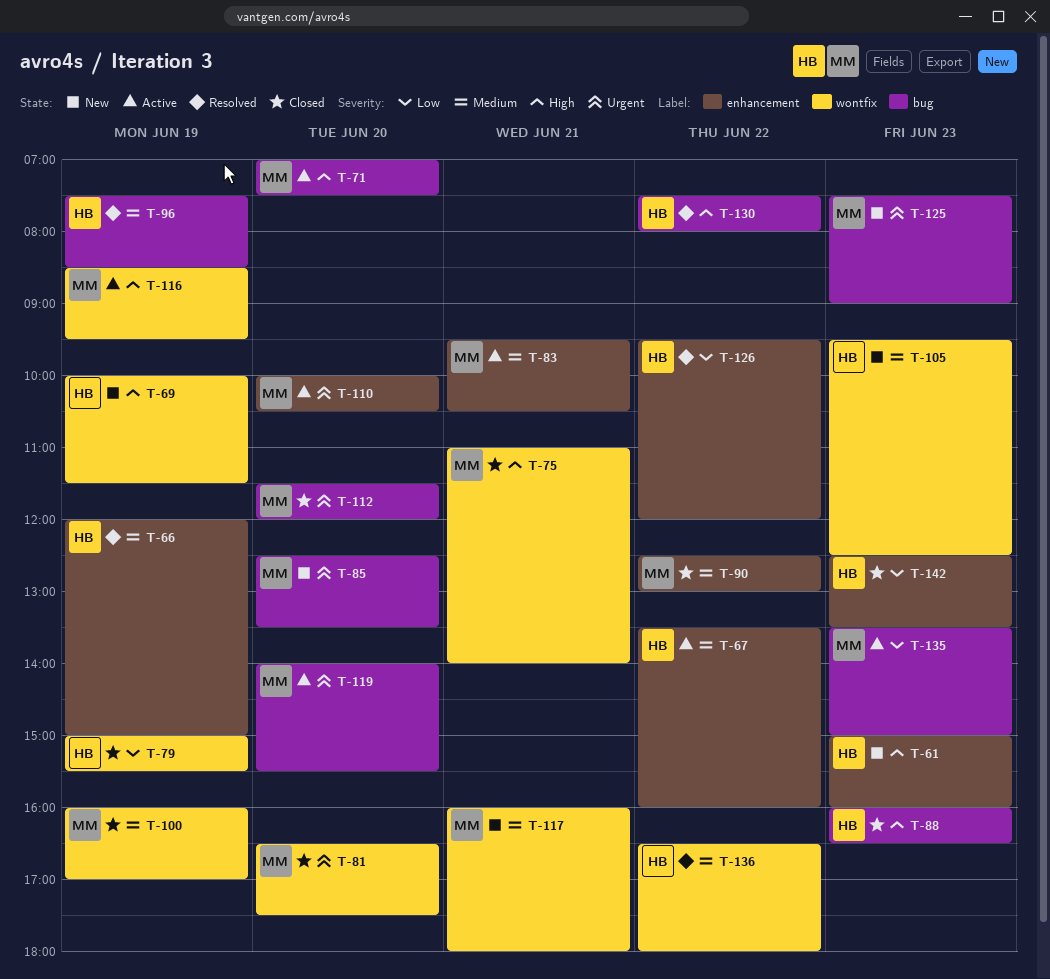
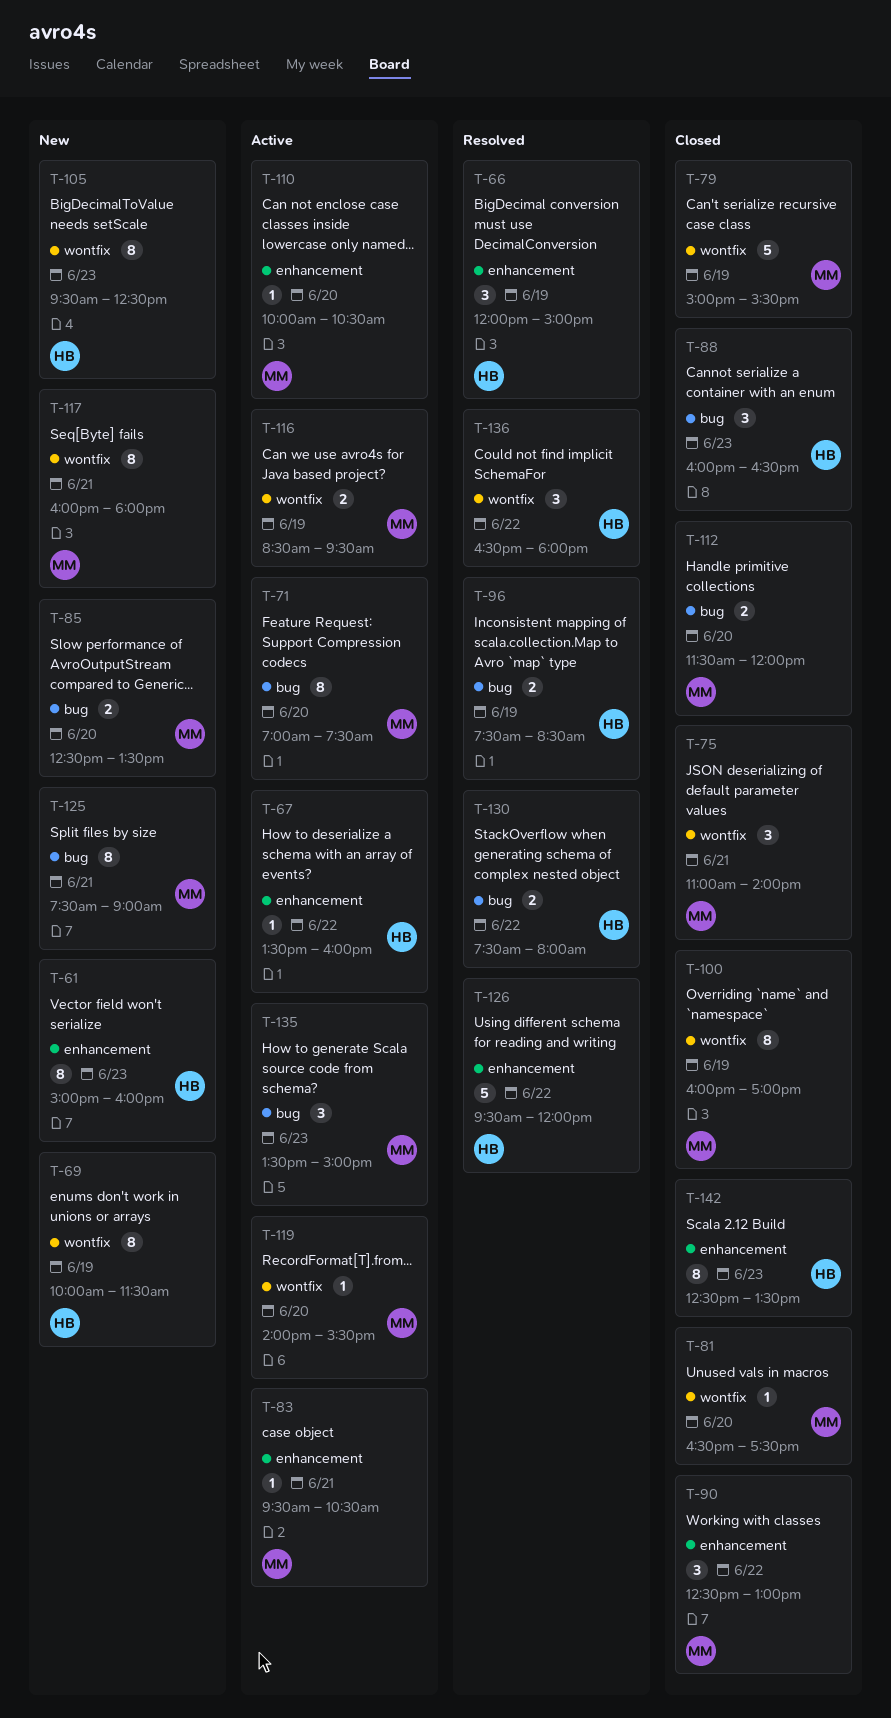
T-79, owner: HB -> MM
T-119, label: bug -> wontfix
T-125, day: Jun 23 -> Jun 21

